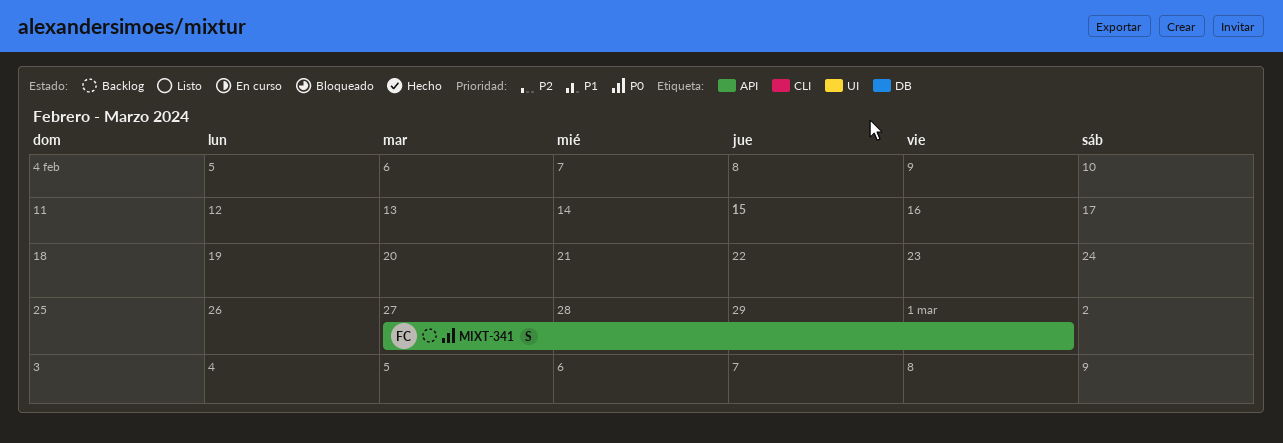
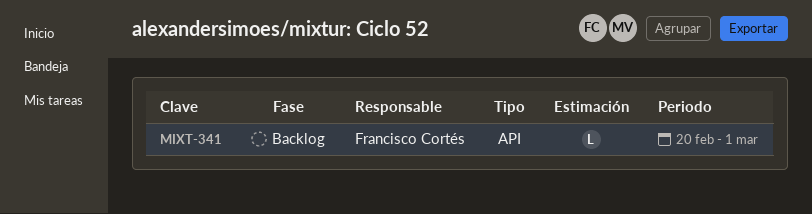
MIXT-341, estimate: S -> L
MIXT-341, start: Feb 27 -> Feb 20

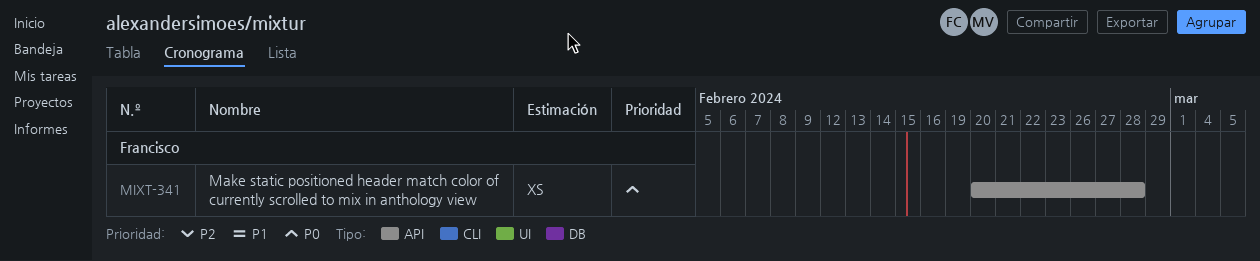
MIXT-341, estimate: L -> XS
MIXT-341, due: Mar 1 -> Feb 28

